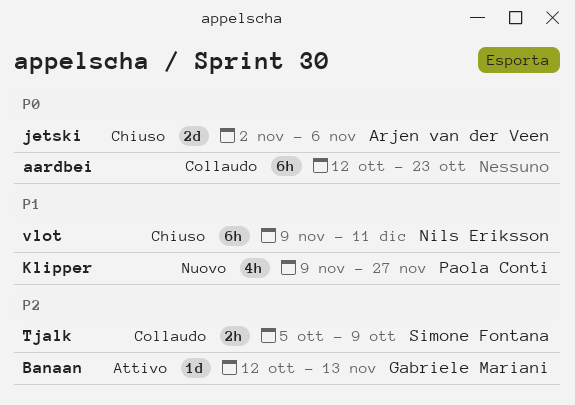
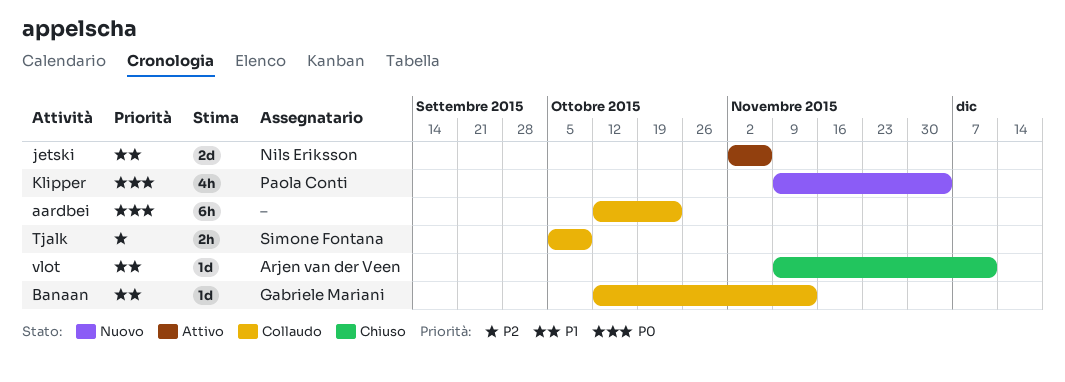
Banaan, status: Attivo -> Collaudo
Banaan, priority: P2 -> P1
jetski, status: Chiuso -> Attivo
jetski, owner: Arjen van der Veen -> Nils Eriksson
jetski, priority: P0 -> P1
Klipper, priority: P1 -> P0
Klipper, due: Nov 27 -> Dec 4
vlot, owner: Nils Eriksson -> Arjen van der Veen
vlot, estimate: 6h -> 1d

